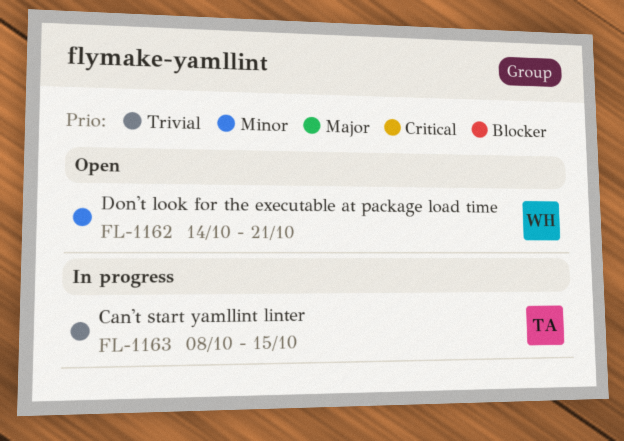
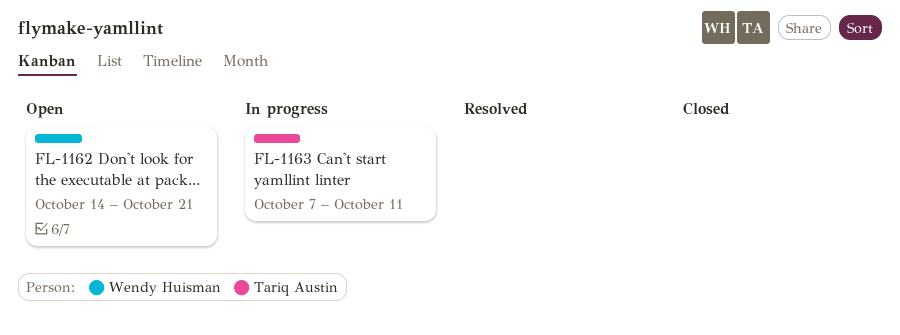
FL-1163, start: Oct 8 -> Oct 7
FL-1163, due: Oct 15 -> Oct 11

